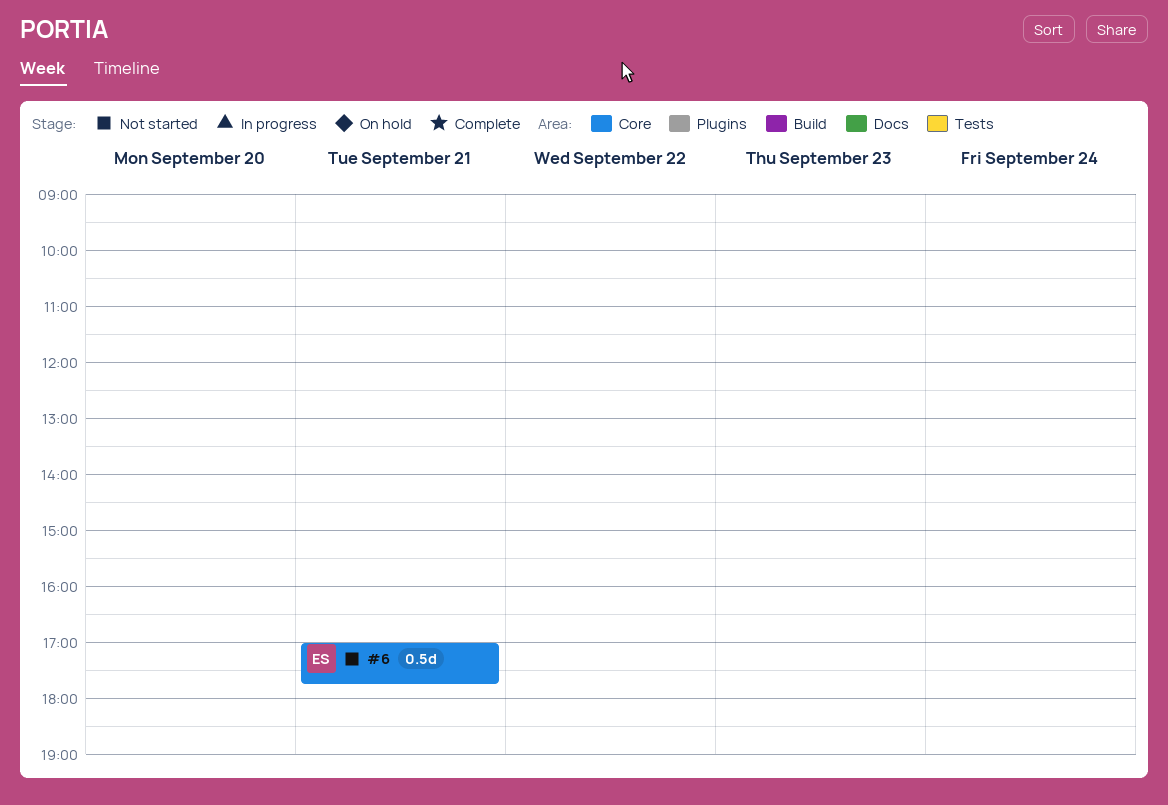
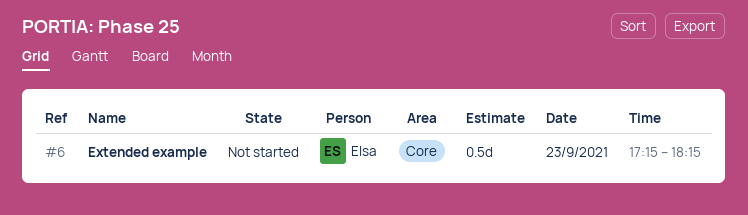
#6, day: Sep 21 -> Sep 23
#6, begins: 17:00 -> 17:15
#6, ends: 17:45 -> 18:15

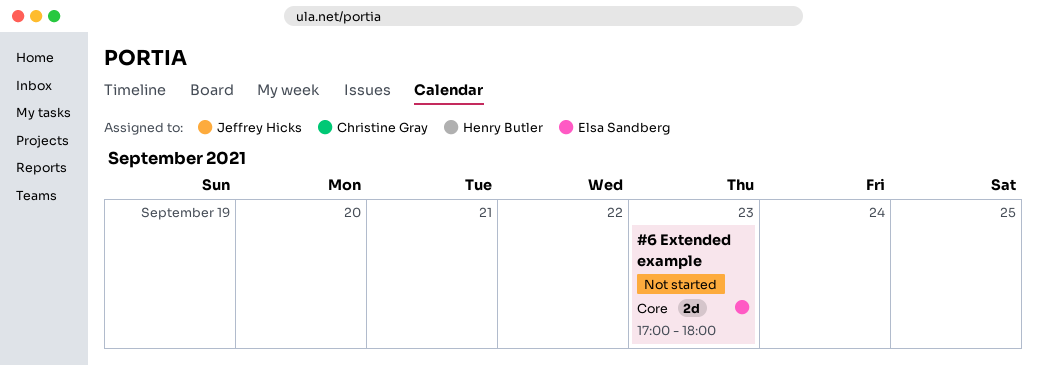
#6, estimate: 0.5d -> 2d
#6, begins: 17:15 -> 17:00
#6, ends: 18:15 -> 18:00

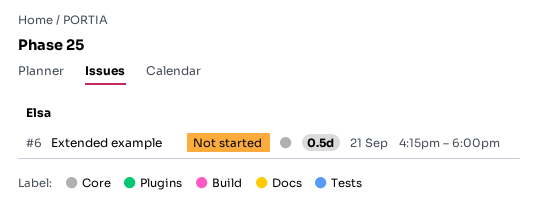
#6, estimate: 2d -> 0.5d
#6, day: Sep 23 -> Sep 21
#6, begins: 17:00 -> 16:15

